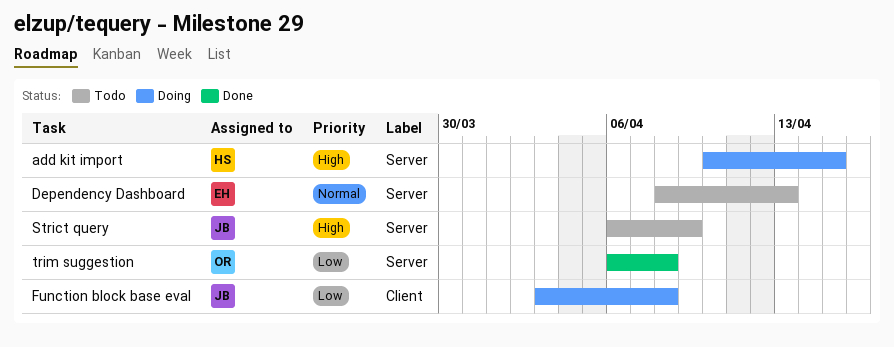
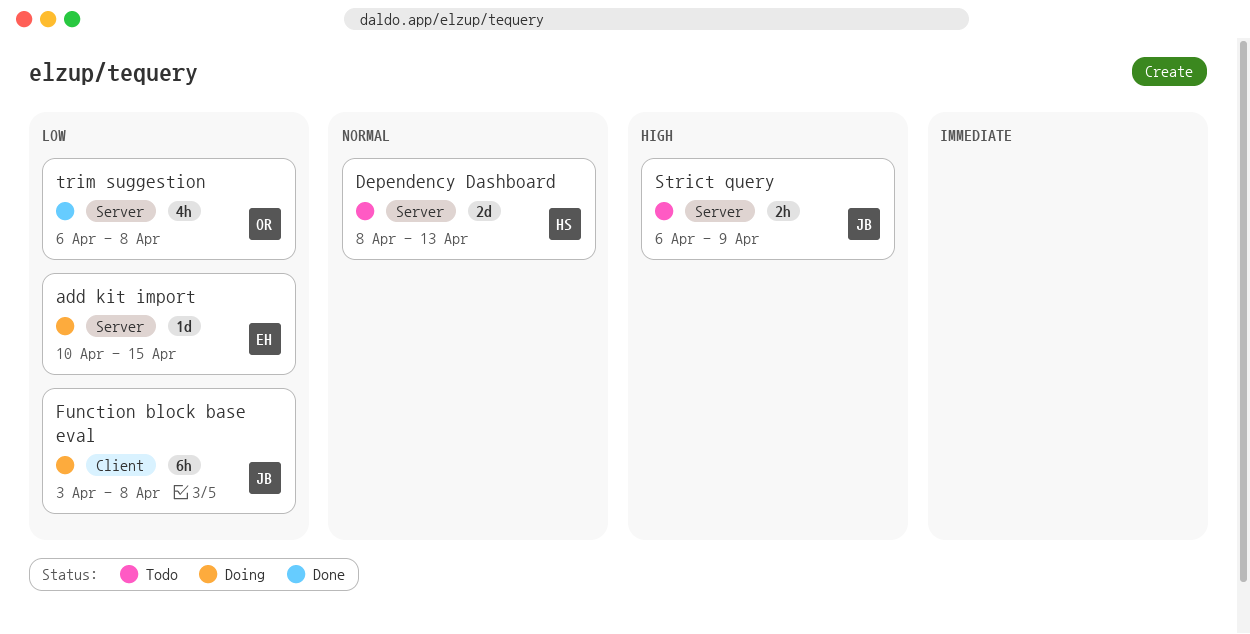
add kit import, owner: HS -> EH
add kit import, priority: High -> Low
Dependency Dashboard, owner: EH -> HS

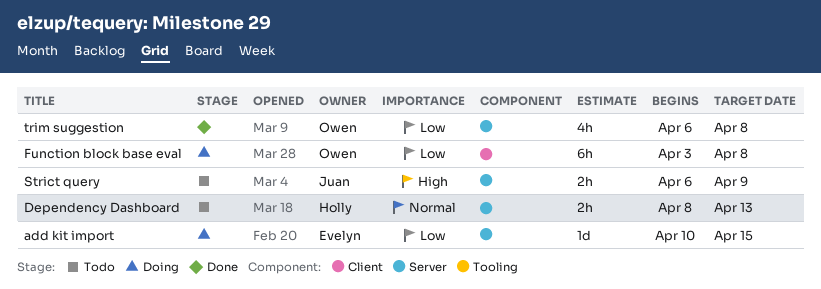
Dependency Dashboard, estimate: 2d -> 2h
Function block base eval, owner: Juan -> Owen

